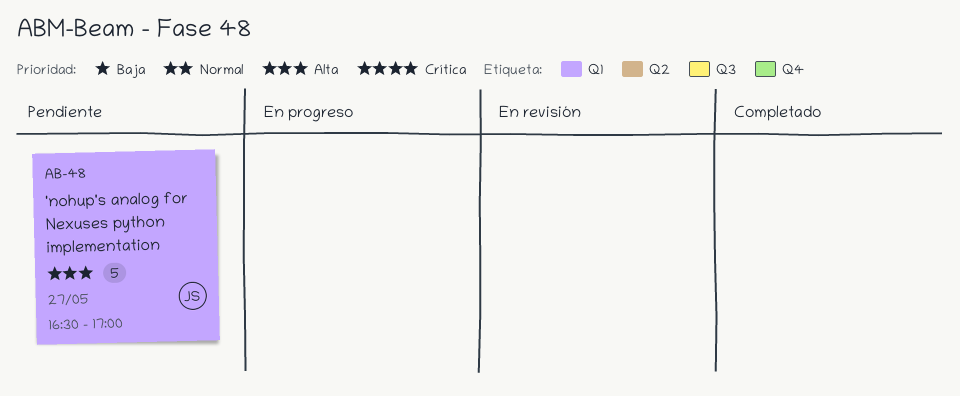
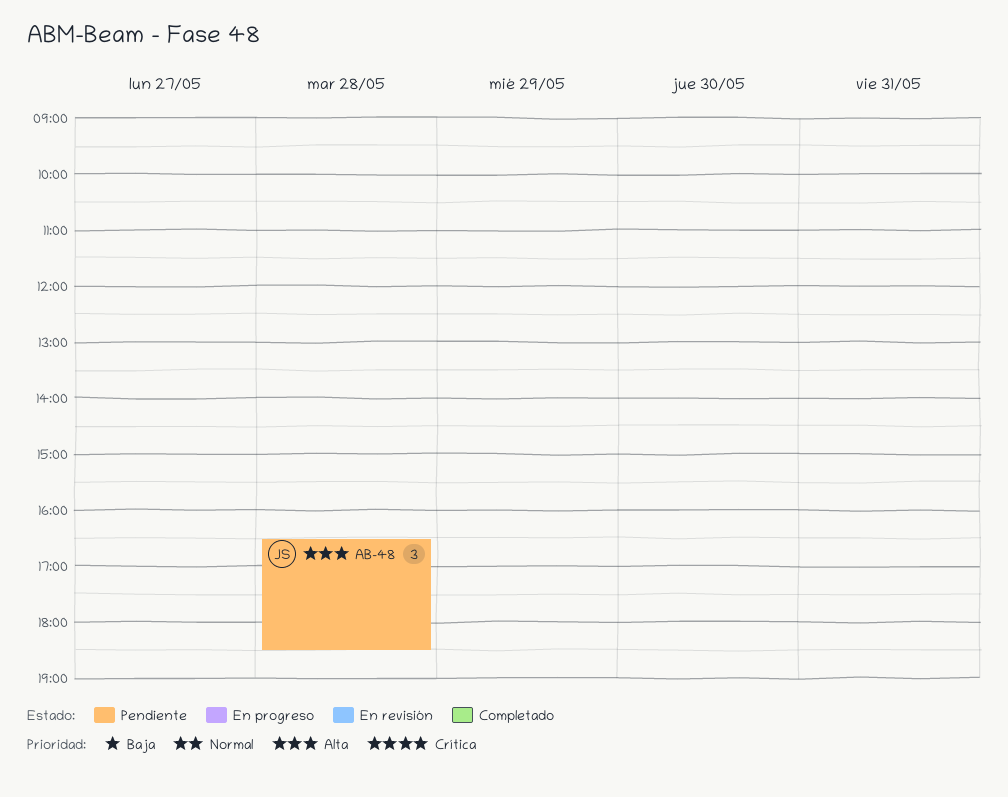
AB-48, estimate: 5 -> 3
AB-48, day: May 27 -> May 28
AB-48, ends: 17:00 -> 18:30

